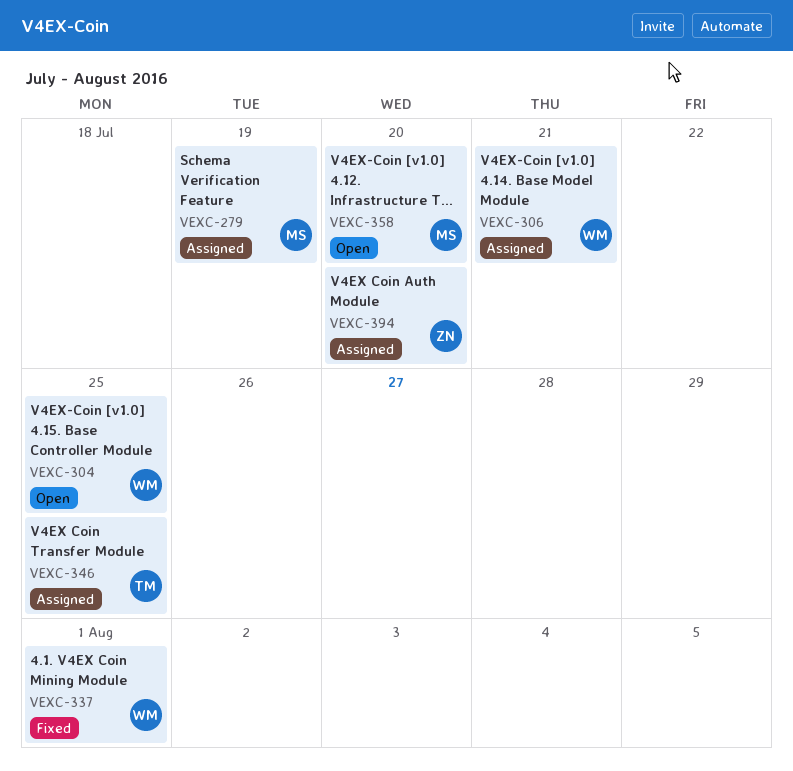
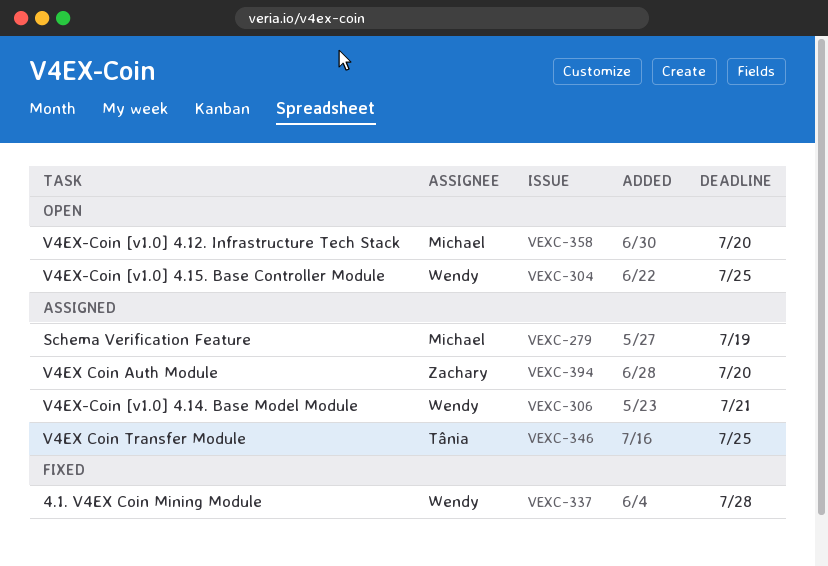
VEXC-337, due: Aug 1 -> Jul 28

